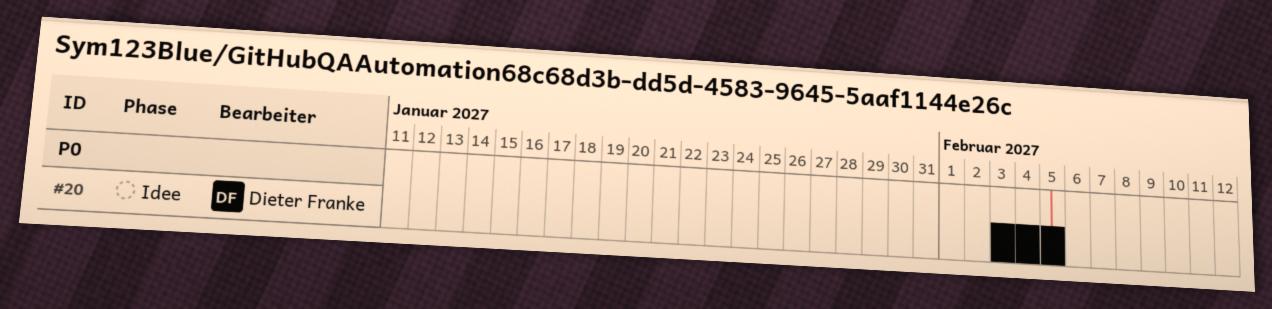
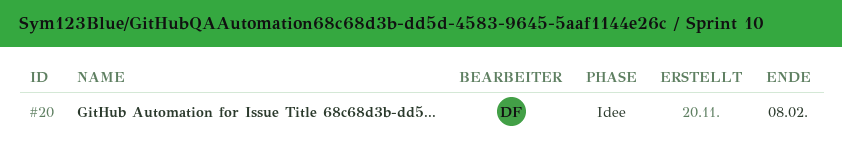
#20, due: Feb 5 -> Feb 8

